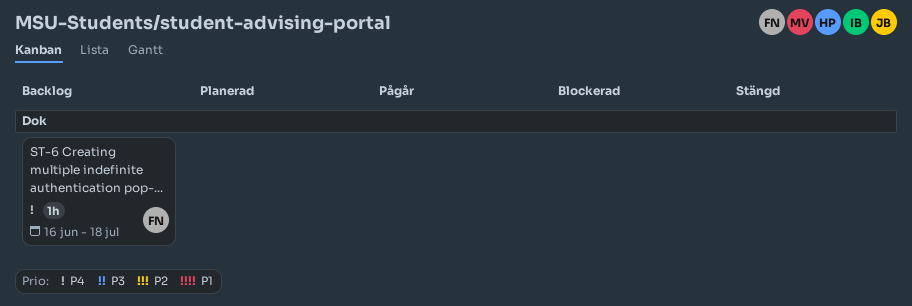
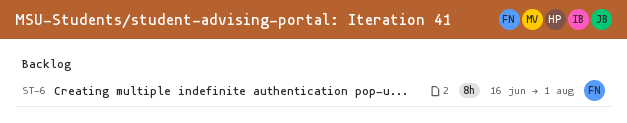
ST-6, estimate: 1h -> 8h
ST-6, due: Jul 18 -> Aug 1

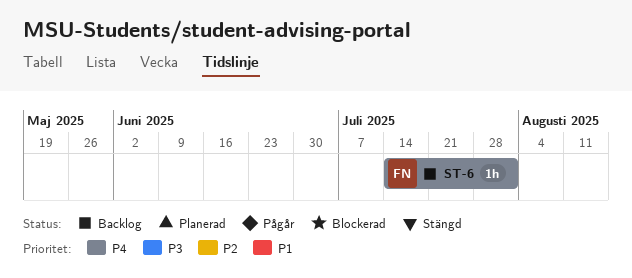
ST-6, estimate: 8h -> 1h
ST-6, start: Jun 16 -> Jul 14

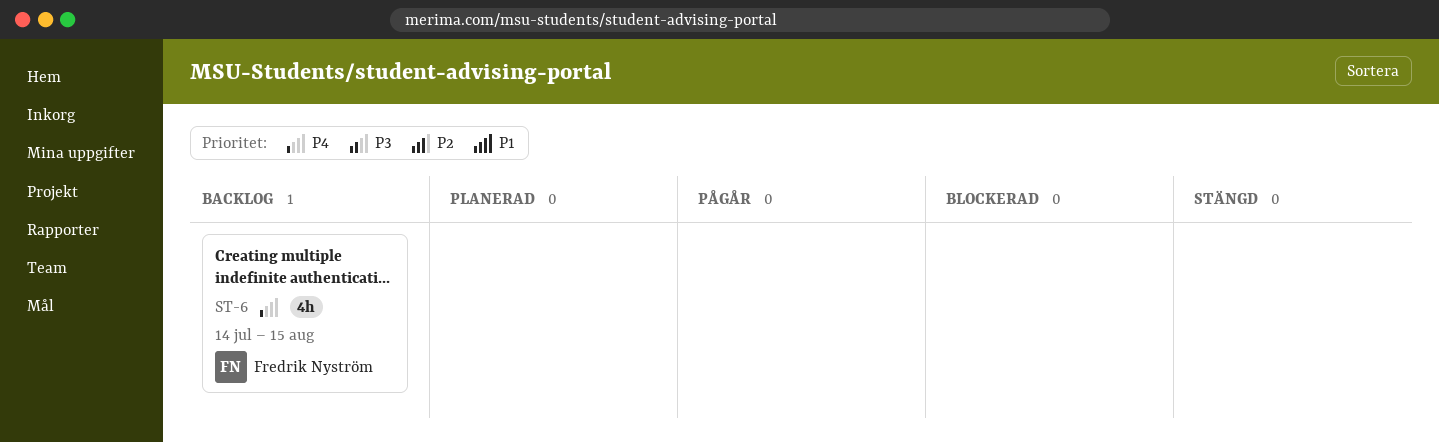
ST-6, estimate: 1h -> 4h
ST-6, due: Aug 1 -> Aug 15

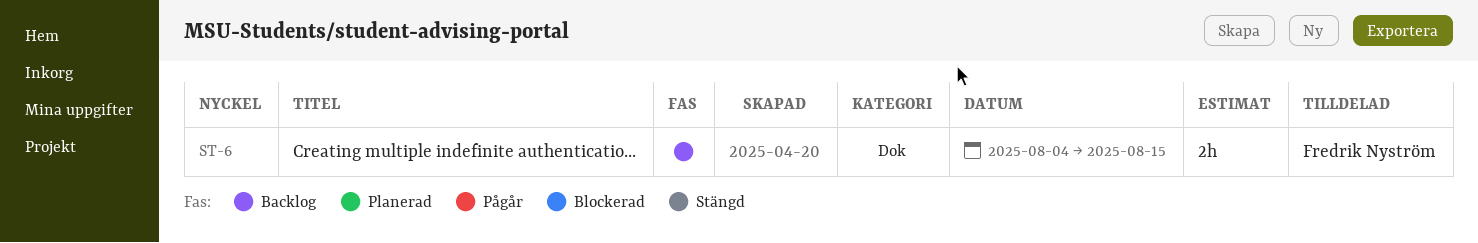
ST-6, estimate: 4h -> 2h
ST-6, start: Jul 14 -> Aug 4

